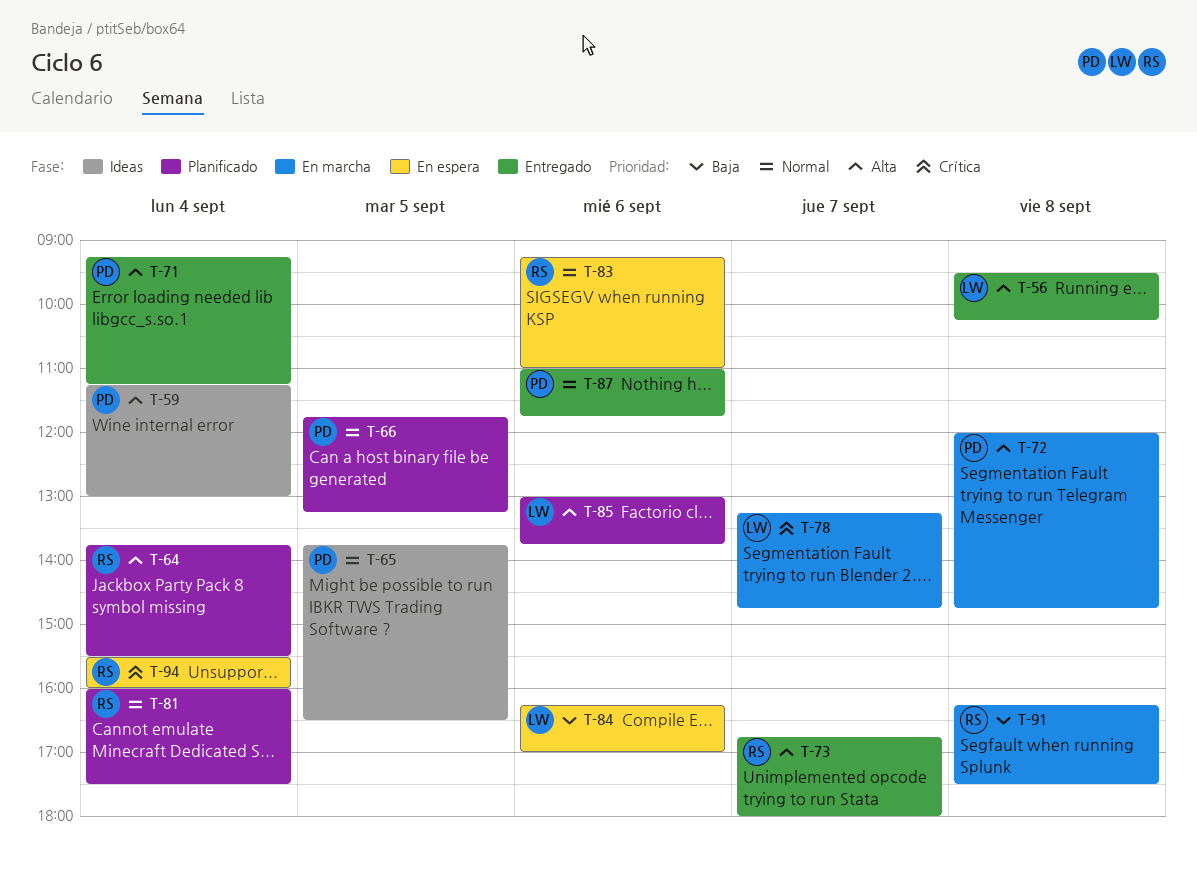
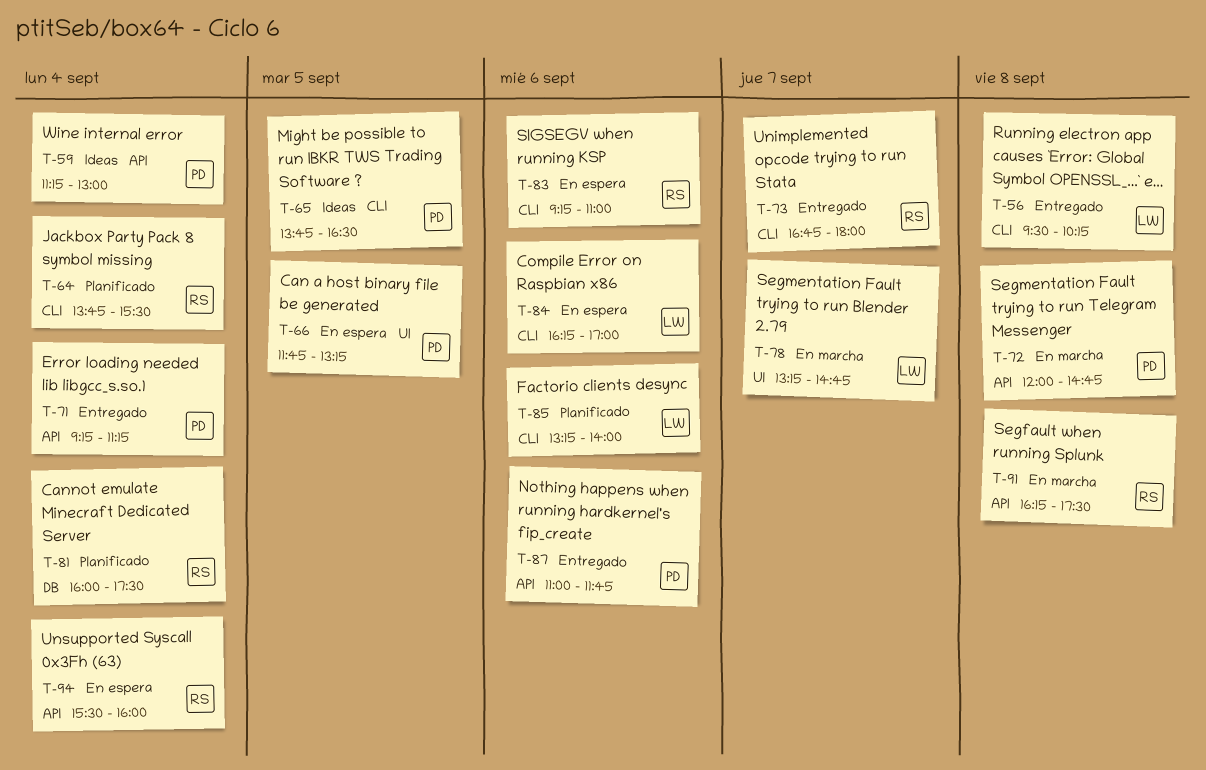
T-66, status: Planificado -> En espera
T-85, begins: 13:00 -> 13:15
T-85, ends: 13:45 -> 14:00

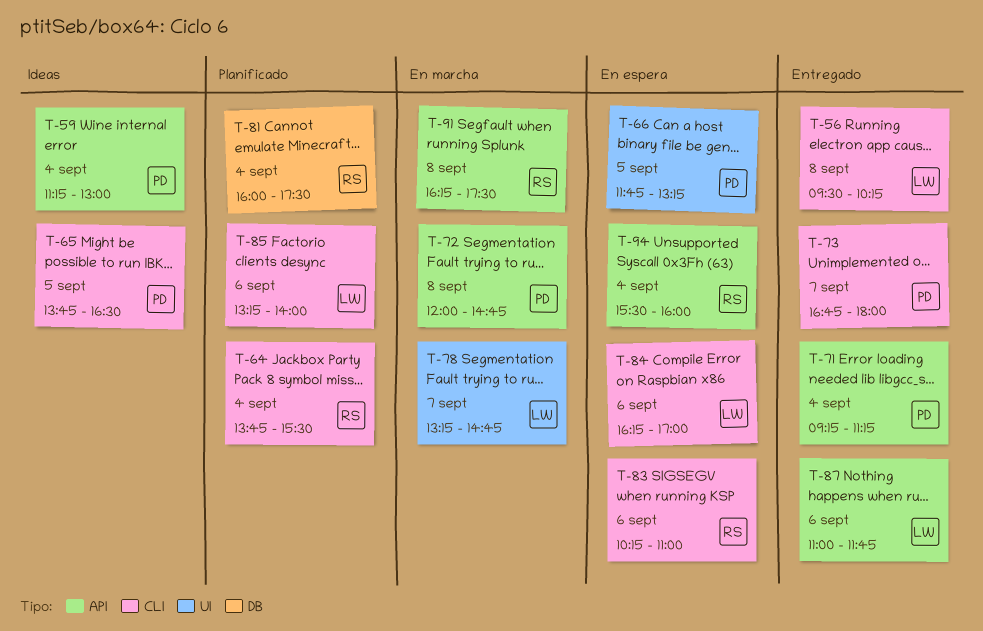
T-73, owner: RS -> PD
T-83, begins: 09:15 -> 10:15
T-87, owner: PD -> LW

